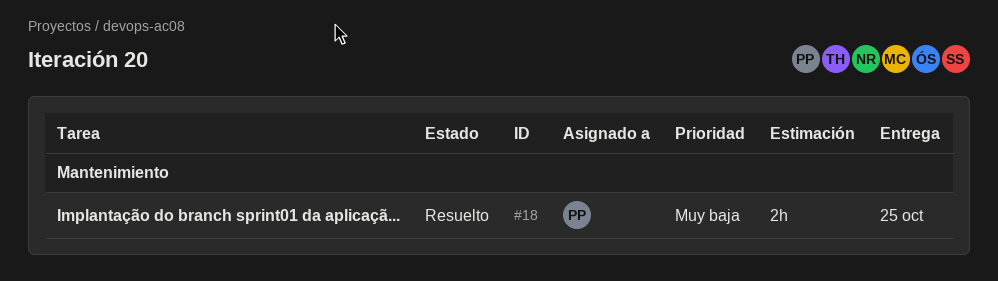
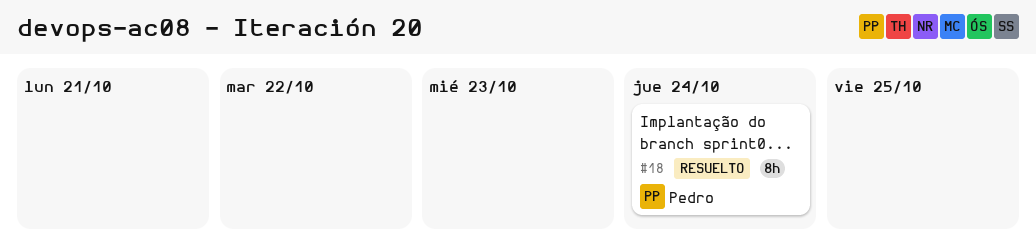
#18, estimate: 2h -> 8h
#18, due: Oct 25 -> Oct 24

